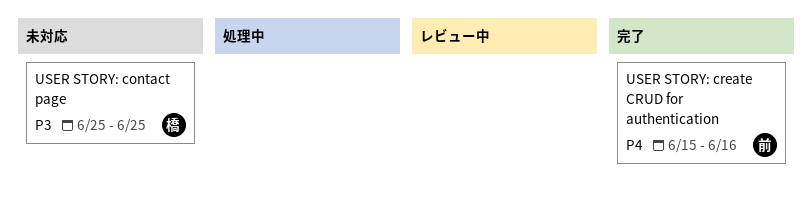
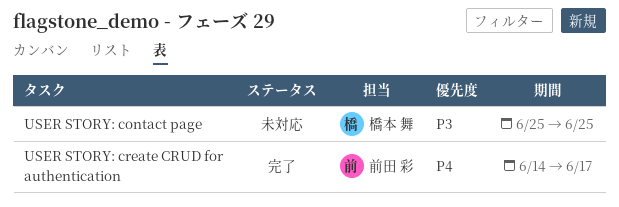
USER STORY: create CRUD for authentication, start: Jun 15 -> Jun 14
USER STORY: create CRUD for authentication, due: Jun 16 -> Jun 17

